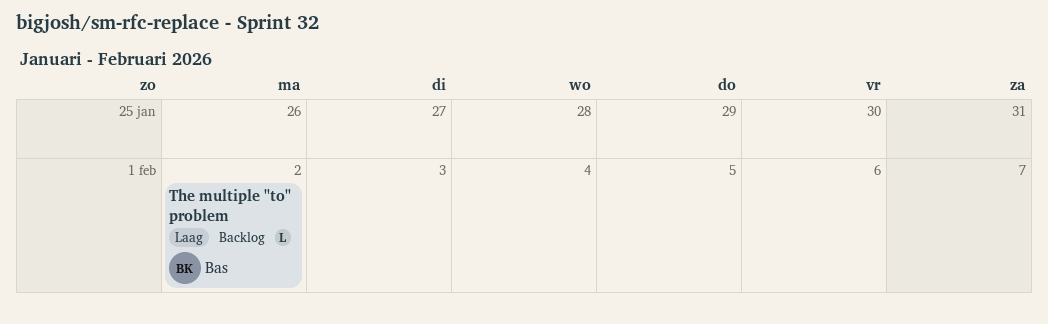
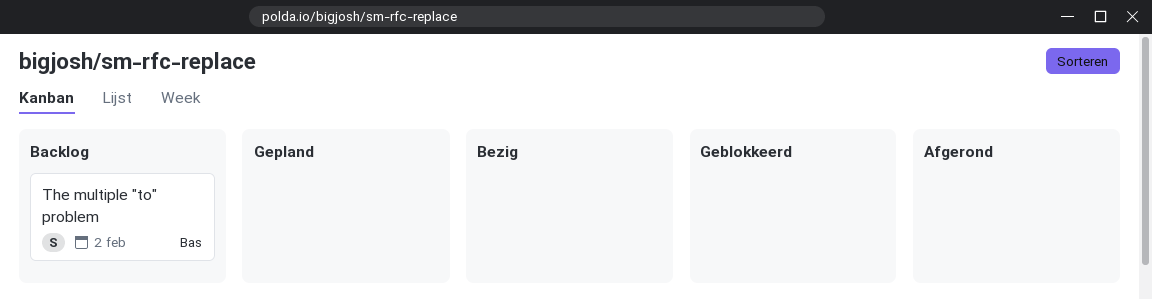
The multiple "to" problem, estimate: L -> S

